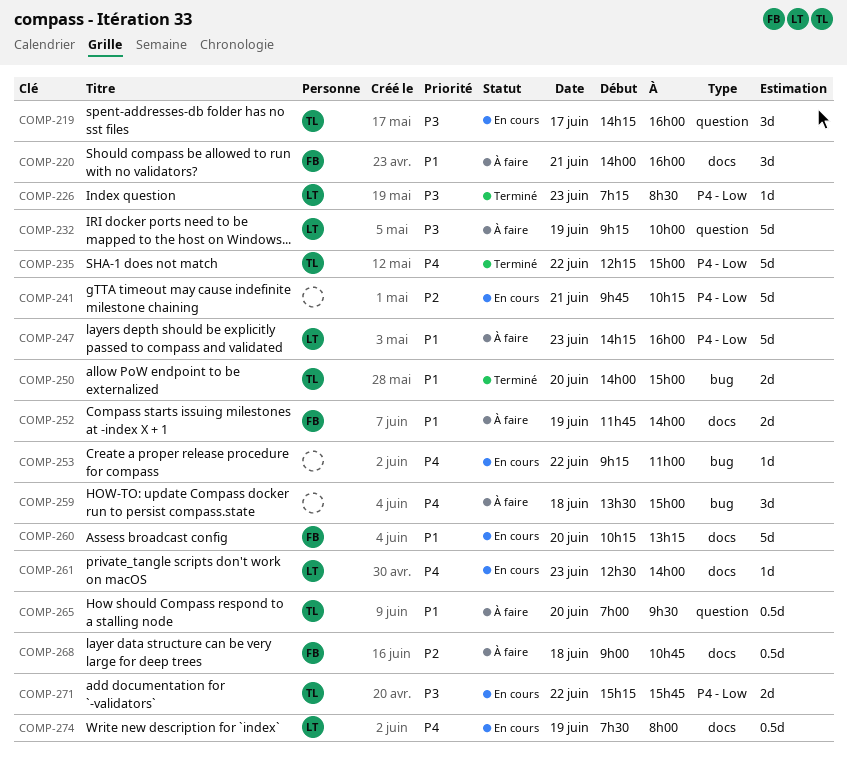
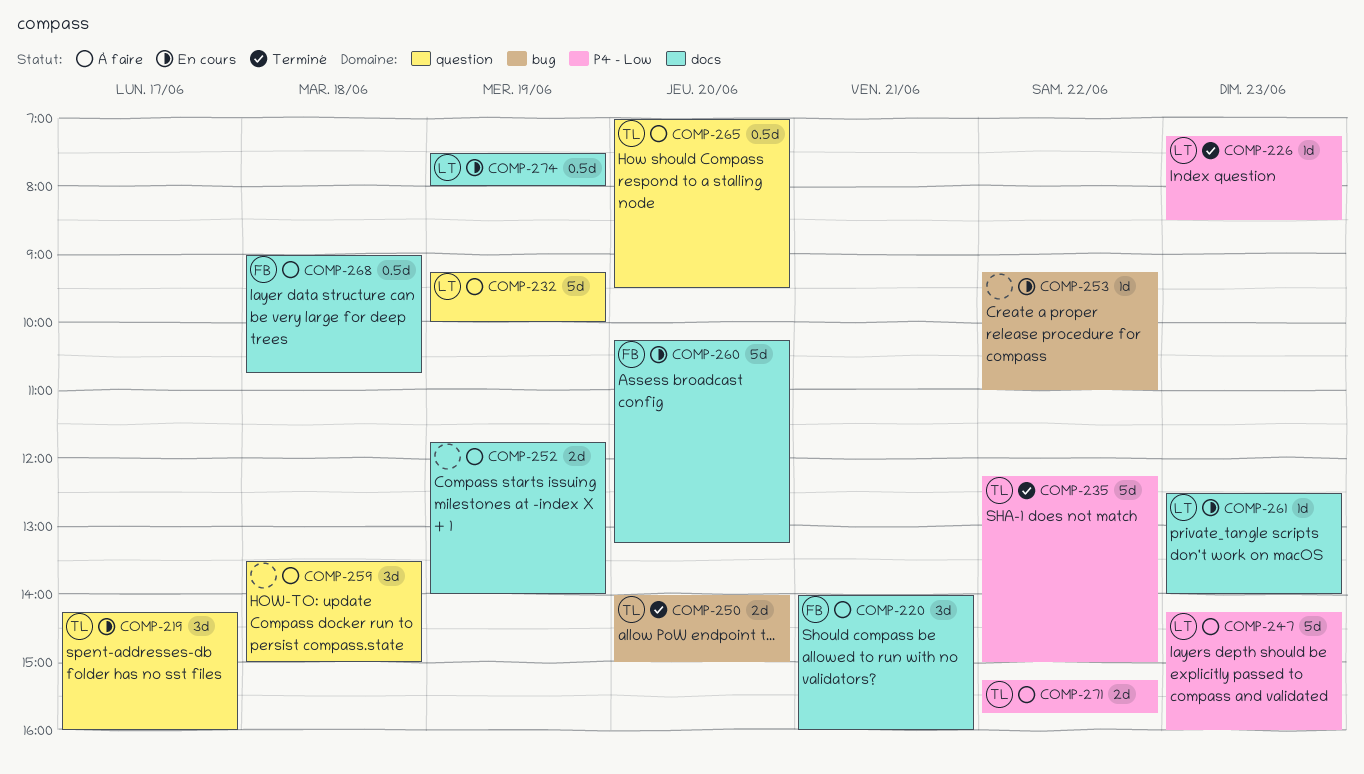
COMP-241: present -> none
COMP-252, owner: FB -> none
COMP-259, label: bug -> question
COMP-271, status: En cours -> À faire

